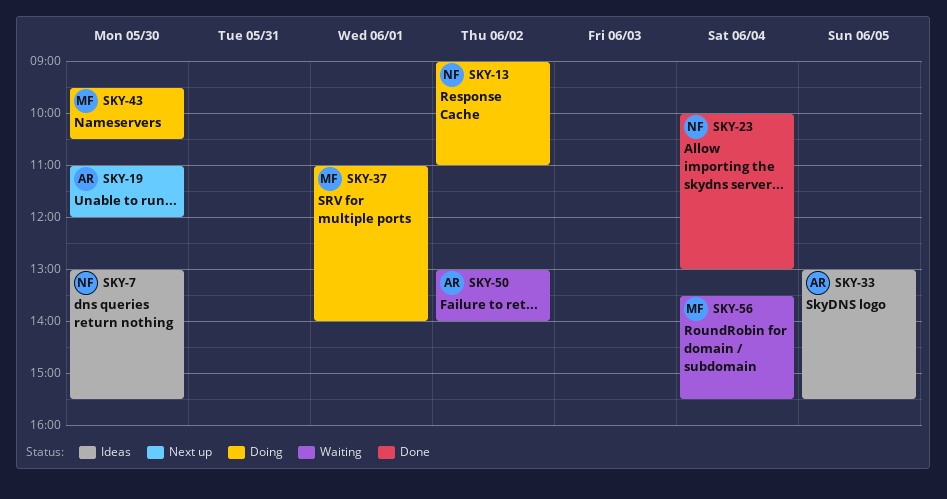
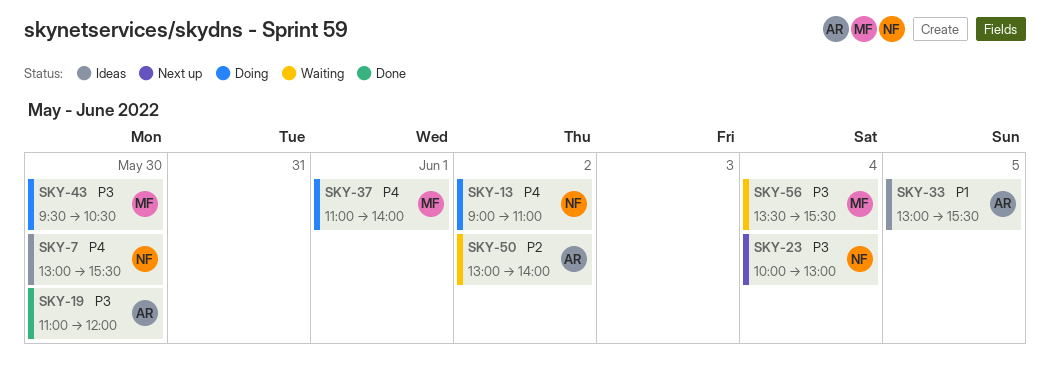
SKY-19, status: Next up -> Done
SKY-23, status: Done -> Next up

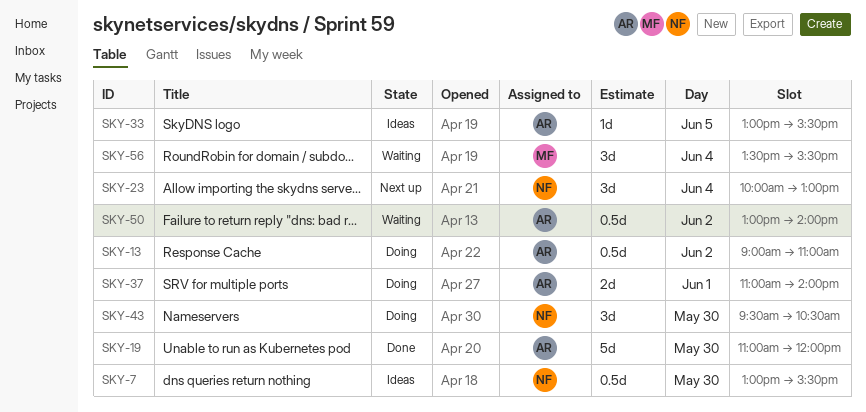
SKY-13, owner: NF -> AR
SKY-37, owner: MF -> AR
SKY-43, owner: MF -> NF

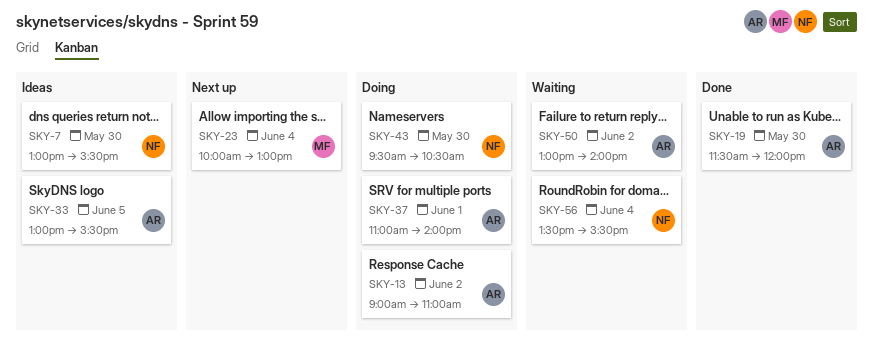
SKY-19, begins: 11:00 -> 11:30
SKY-23, owner: NF -> MF
SKY-56, owner: MF -> NF

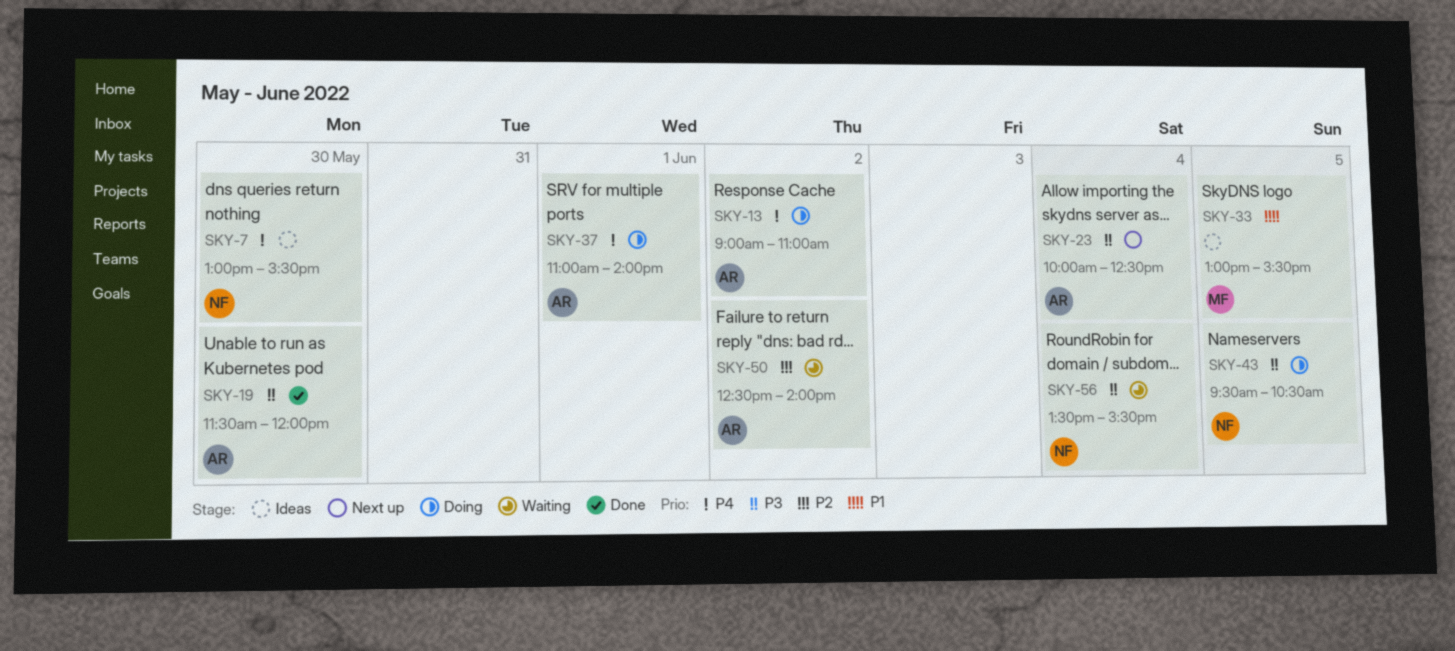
SKY-23, owner: MF -> AR
SKY-23, ends: 13:00 -> 12:30
SKY-33, owner: AR -> MF
SKY-43, day: May 30 -> Jun 5
SKY-50, begins: 13:00 -> 12:30

